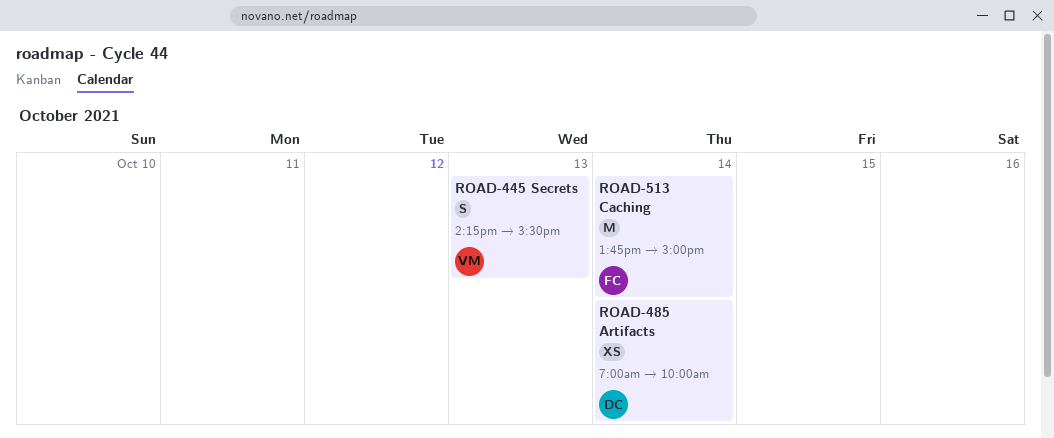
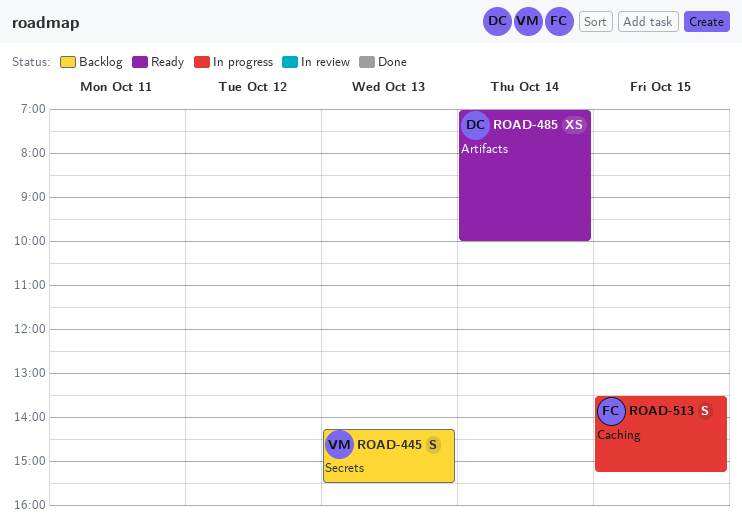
ROAD-513, estimate: M -> S
ROAD-513, day: Oct 14 -> Oct 15
ROAD-513, begins: 13:45 -> 13:30
ROAD-513, ends: 15:00 -> 15:15

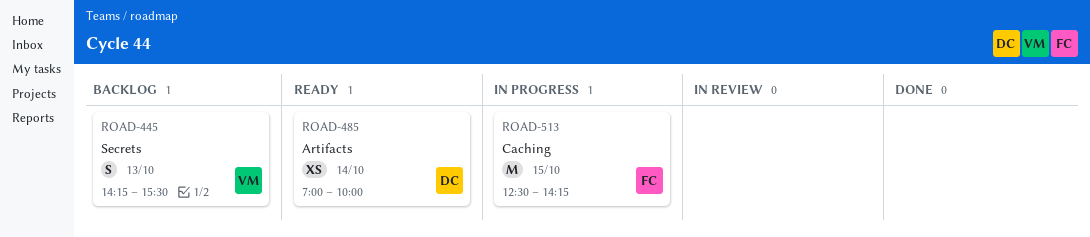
ROAD-513, estimate: S -> M
ROAD-513, begins: 13:30 -> 12:30
ROAD-513, ends: 15:15 -> 14:15

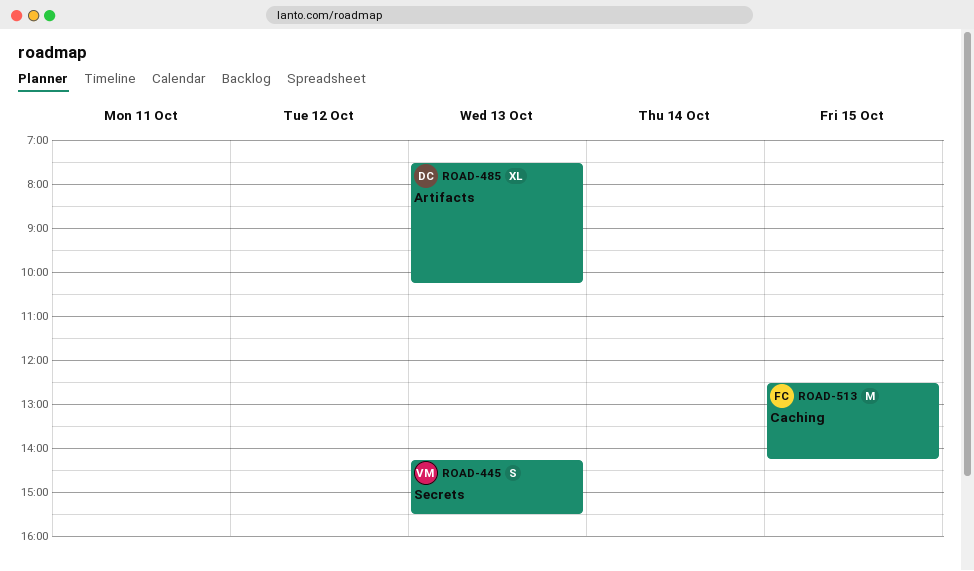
ROAD-485, estimate: XS -> XL
ROAD-485, day: Oct 14 -> Oct 13
ROAD-485, begins: 07:00 -> 07:30
ROAD-485, ends: 10:00 -> 10:15

